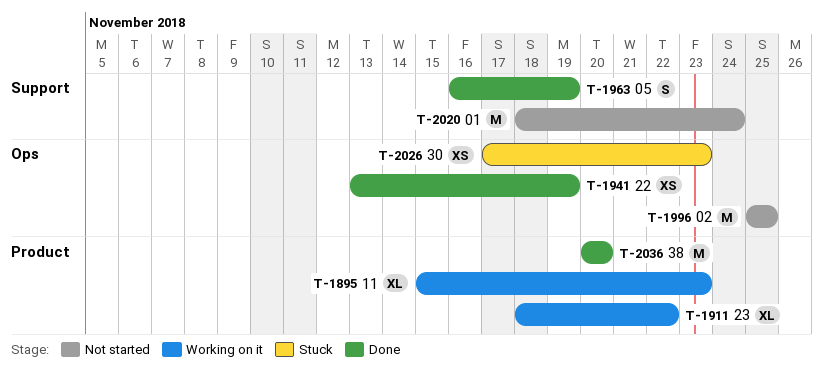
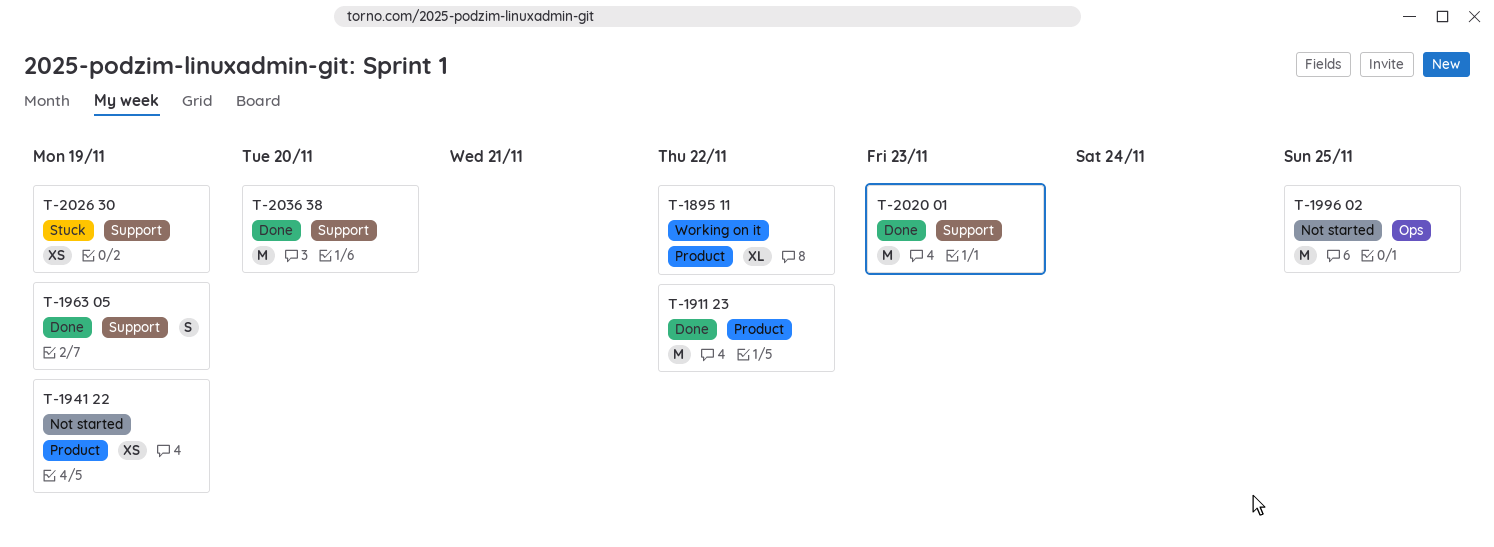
T-1895, due: Nov 23 -> Nov 22
T-1911, status: Working on it -> Done
T-1911, estimate: XL -> M
T-1941, status: Done -> Not started
T-1941, label: Ops -> Product
T-2020, status: Not started -> Done
T-2020, due: Nov 24 -> Nov 23
T-2026, label: Ops -> Support
T-2026, due: Nov 23 -> Nov 19
T-2036, label: Product -> Support

